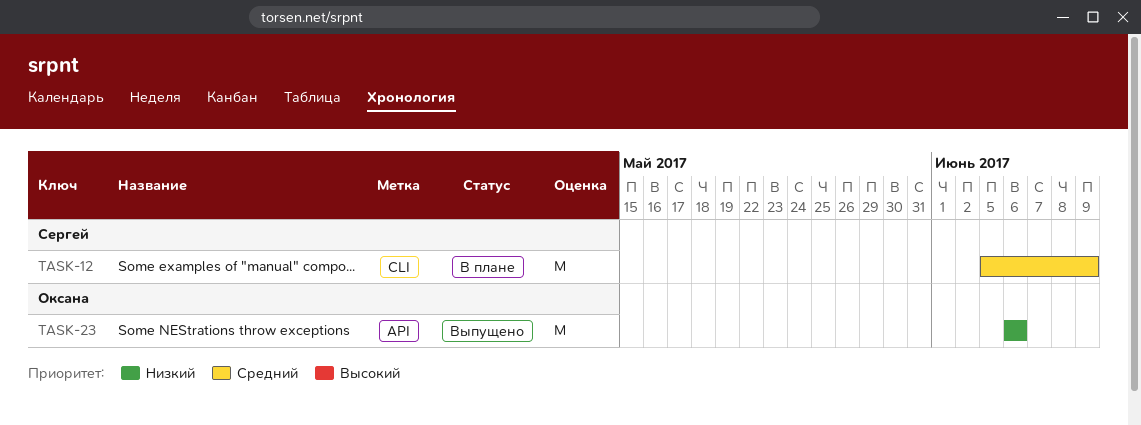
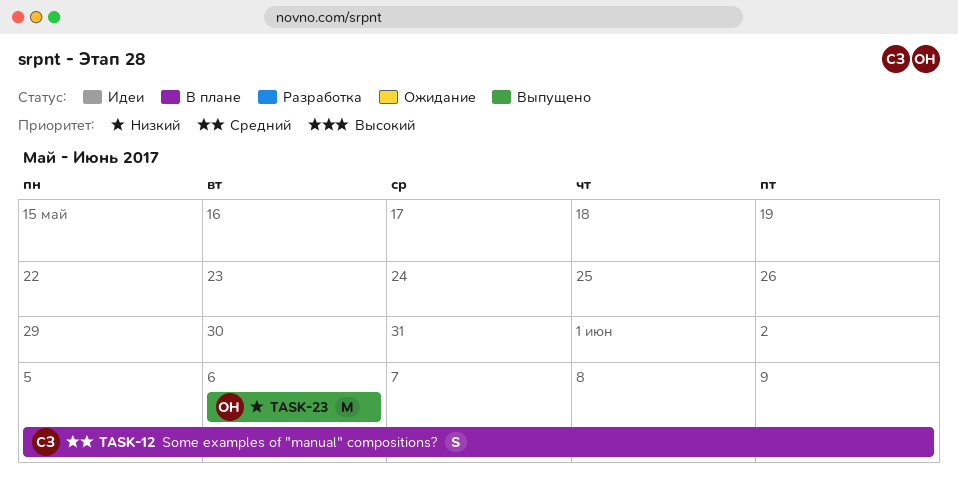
TASK-12, estimate: M -> S

